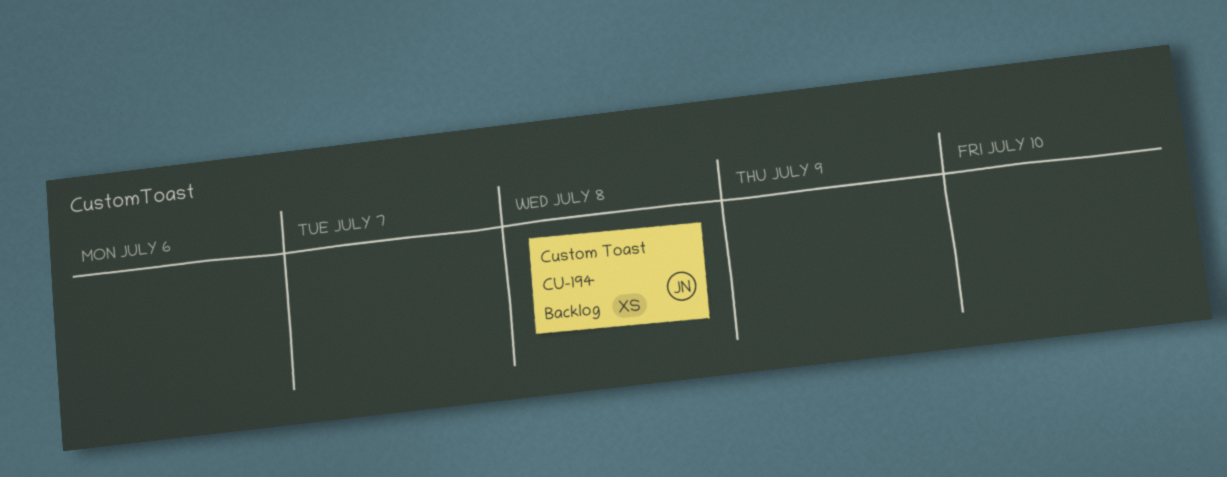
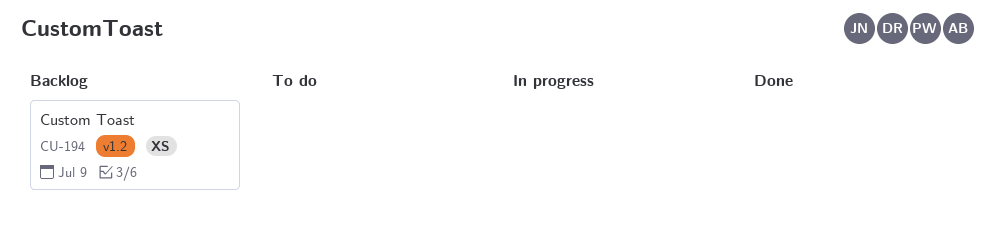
CU-194, due: Jul 8 -> Jul 9

